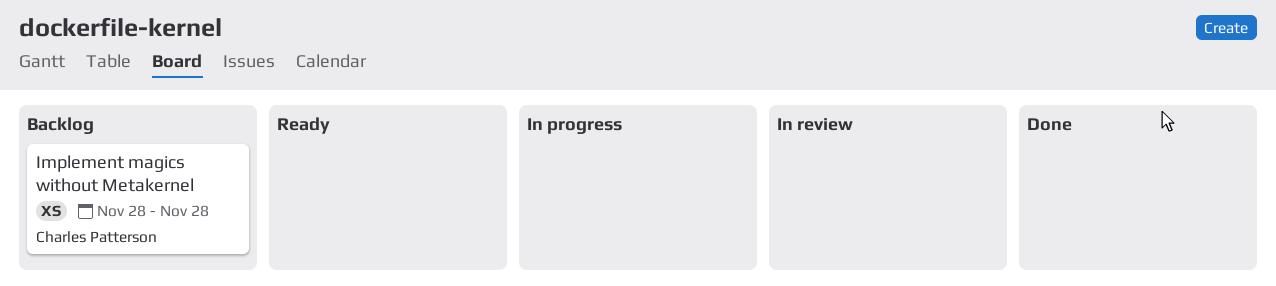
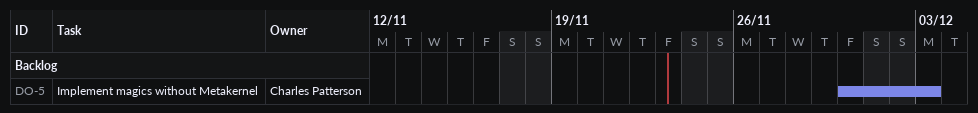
Implement magics without Metakernel, start: Nov 28 -> Nov 30
Implement magics without Metakernel, due: Nov 28 -> Dec 3

